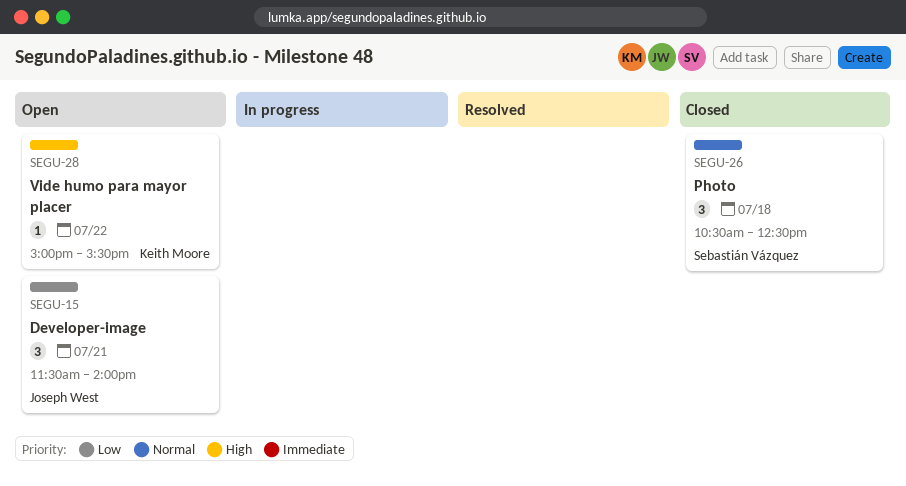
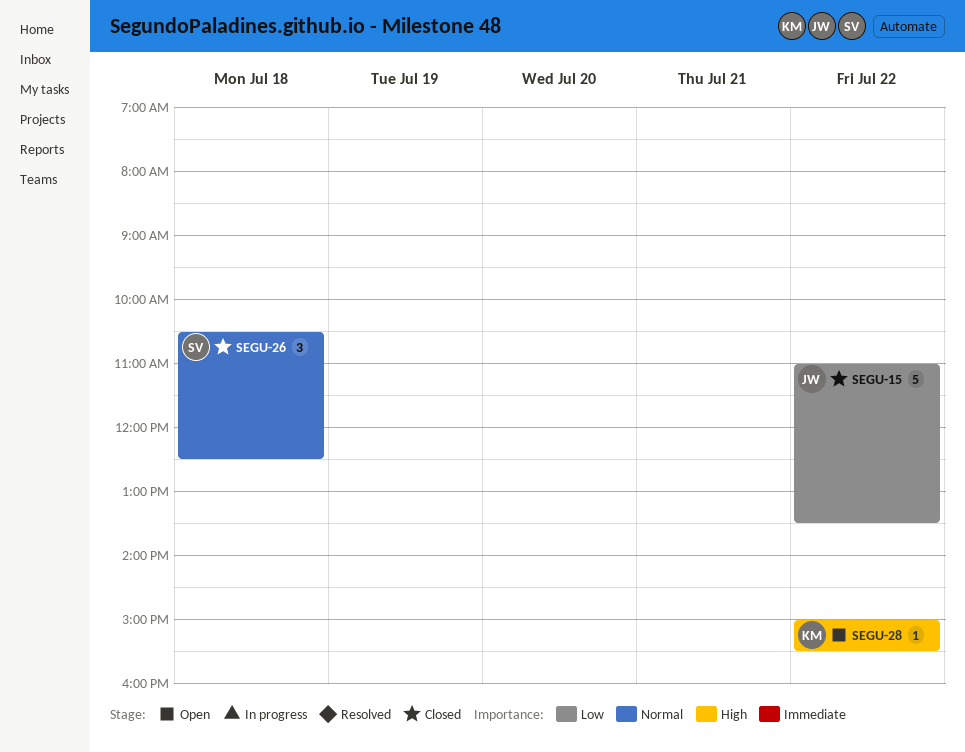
SEGU-15, status: Open -> Closed
SEGU-15, estimate: 3 -> 5
SEGU-15, day: Jul 21 -> Jul 22
SEGU-15, begins: 11:30 -> 11:00
SEGU-15, ends: 14:00 -> 13:30

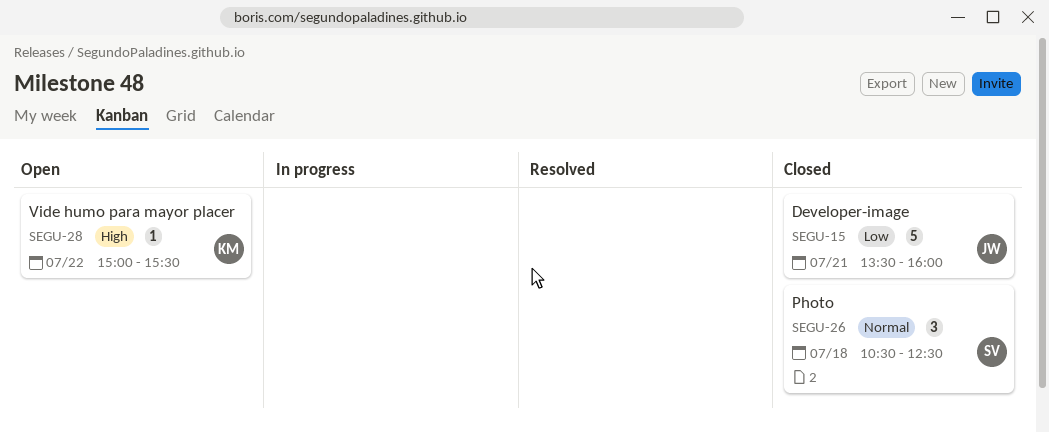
SEGU-15, day: Jul 22 -> Jul 21
SEGU-15, begins: 11:00 -> 13:30
SEGU-15, ends: 13:30 -> 16:00

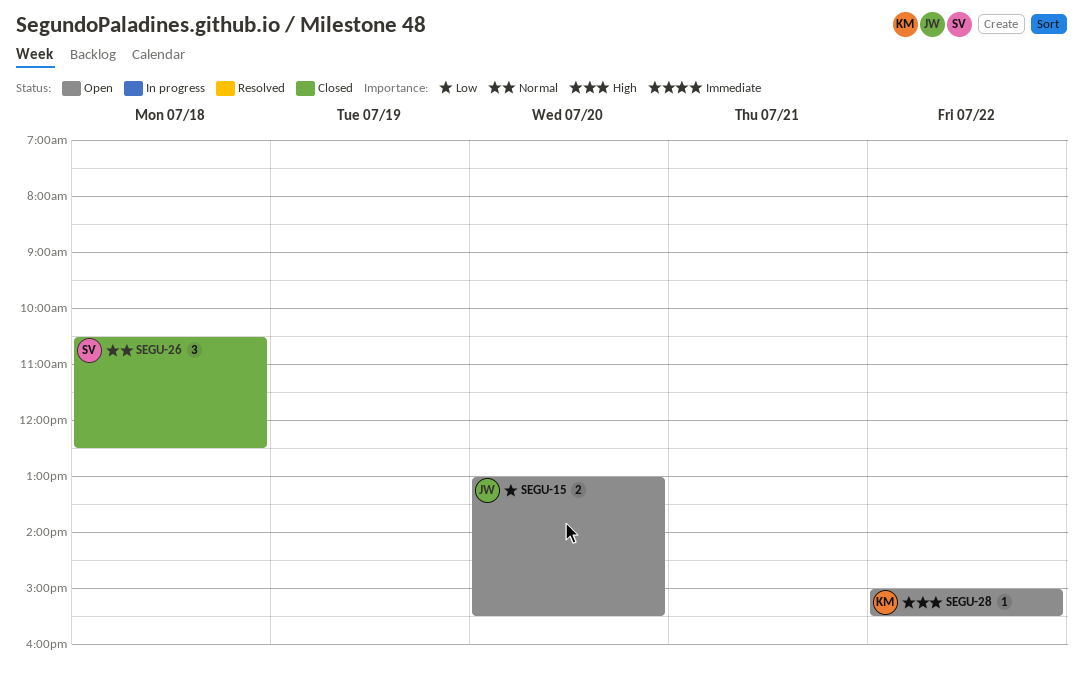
SEGU-15, status: Closed -> Open
SEGU-15, estimate: 5 -> 2
SEGU-15, day: Jul 21 -> Jul 20
SEGU-15, begins: 13:30 -> 13:00
SEGU-15, ends: 16:00 -> 15:30

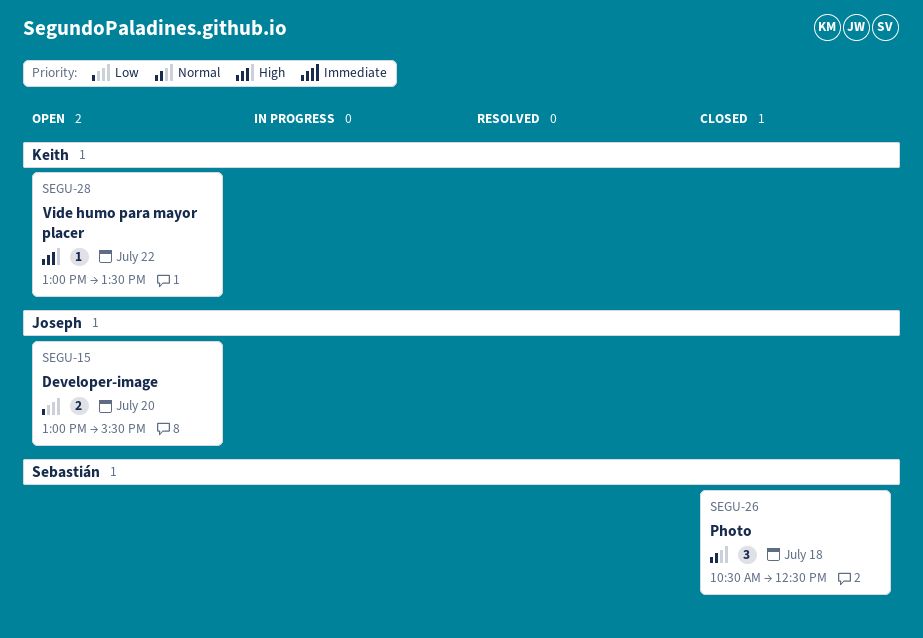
SEGU-28, begins: 15:00 -> 13:00
SEGU-28, ends: 15:30 -> 13:30

